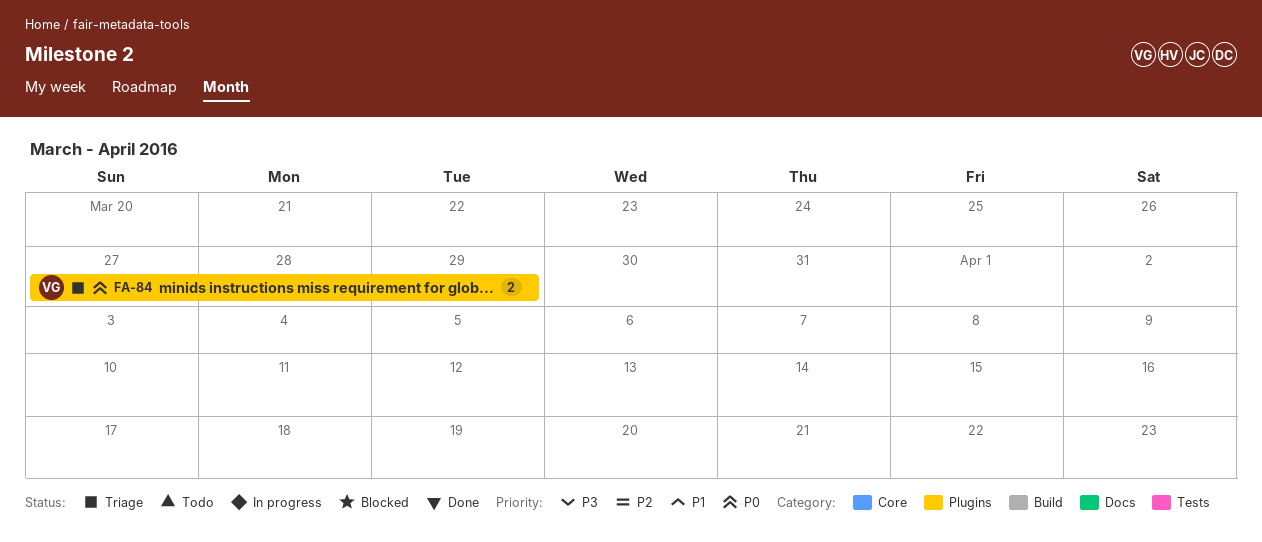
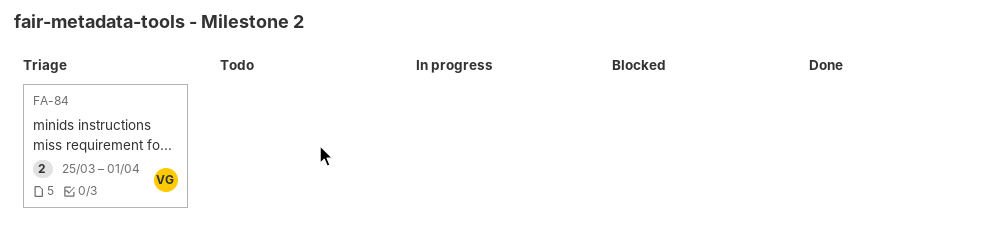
FA-84, start: Mar 27 -> Mar 25
FA-84, due: Mar 29 -> Apr 1

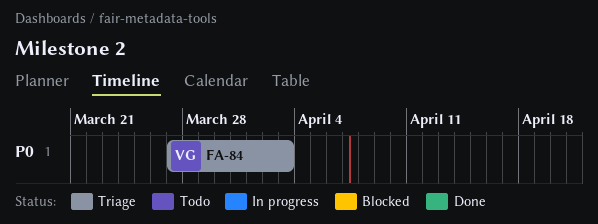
FA-84, start: Mar 25 -> Mar 27
FA-84, due: Apr 1 -> Apr 3

